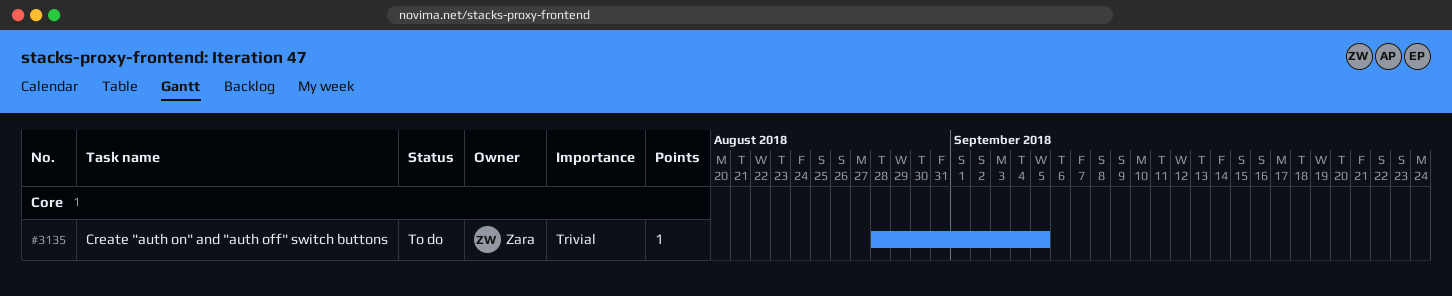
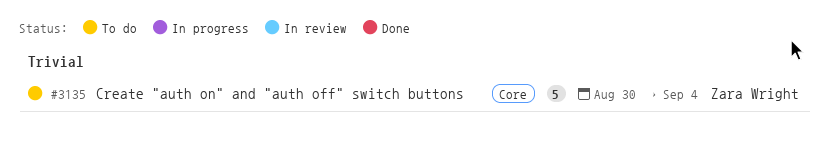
#3135, estimate: 1 -> 5
#3135, start: Aug 28 -> Aug 30
#3135, due: Sep 5 -> Sep 4

